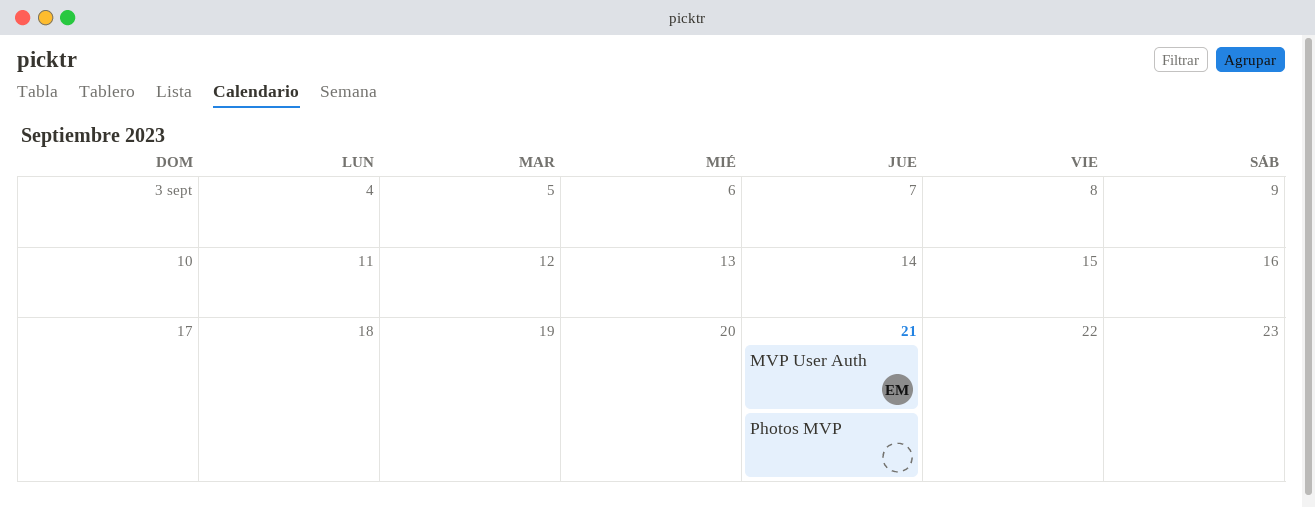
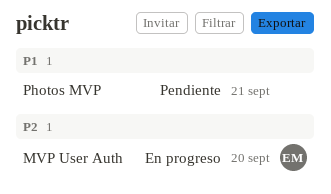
MVP User Auth, due: Sep 21 -> Sep 20

